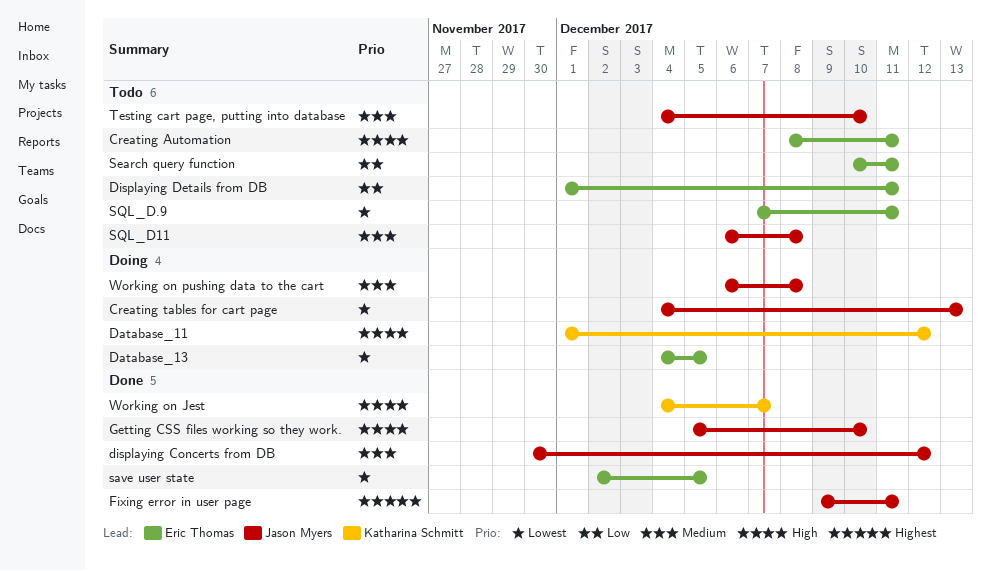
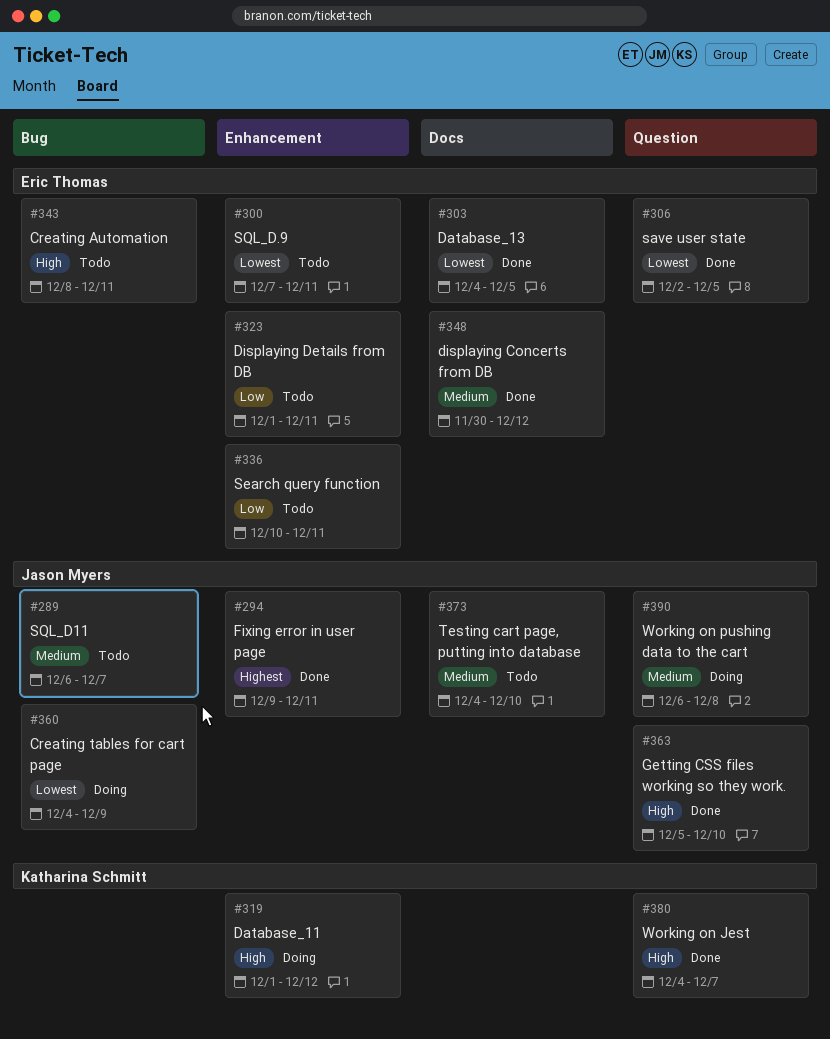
Creating tables for cart page, due: Dec 13 -> Dec 9
Database_13, status: Doing -> Done
displaying Concerts from DB, owner: Jason Myers -> Eric Thomas
SQL_D11, due: Dec 8 -> Dec 7

